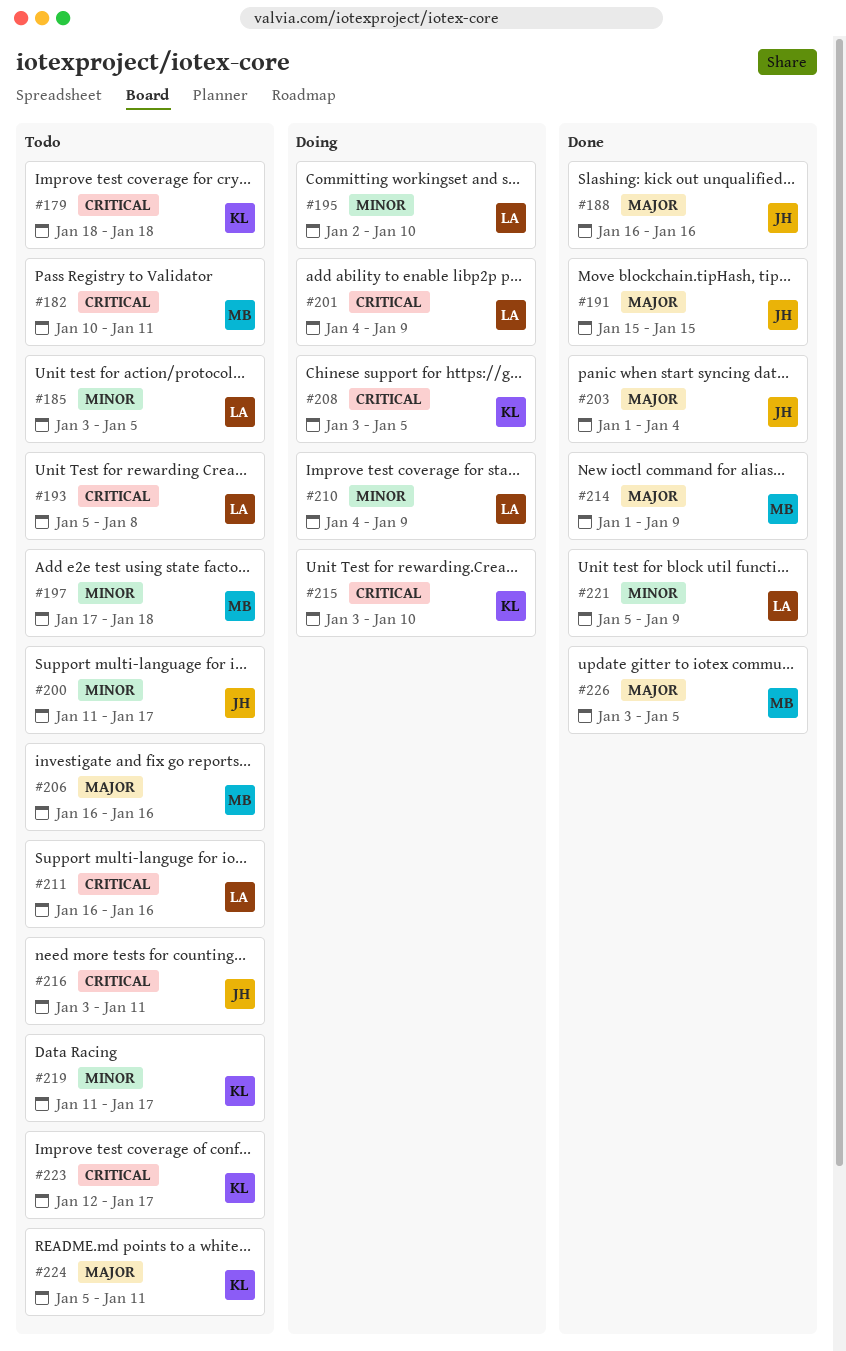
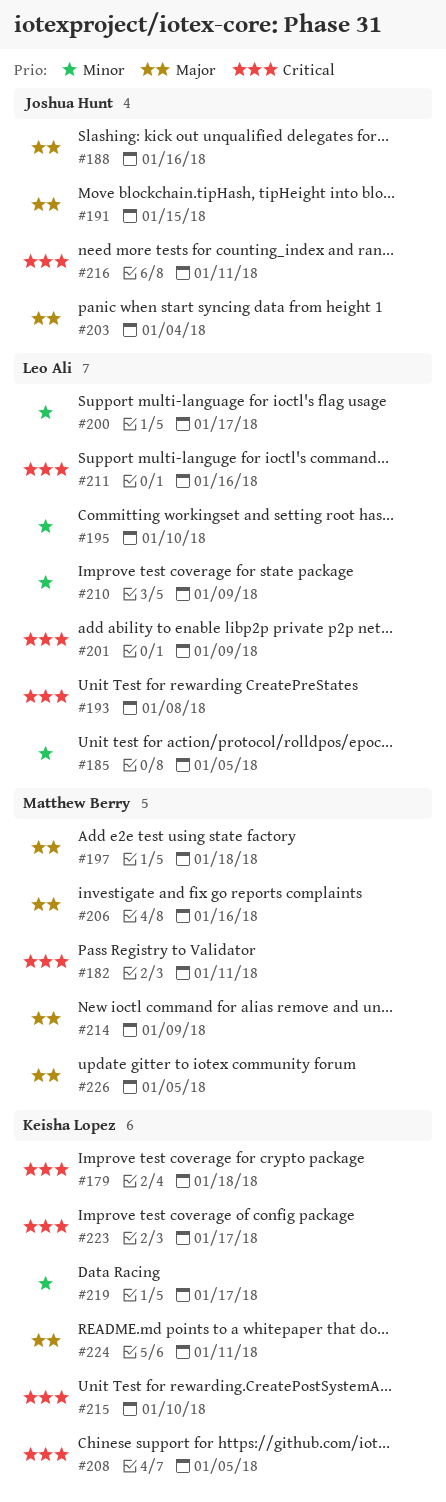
#197, priority: Minor -> Major
#200, owner: Joshua Hunt -> Leo Ali
#221: present -> none

